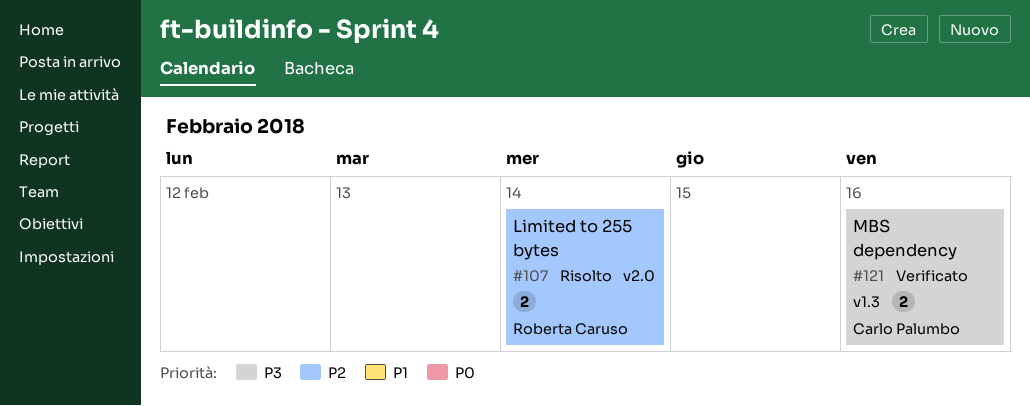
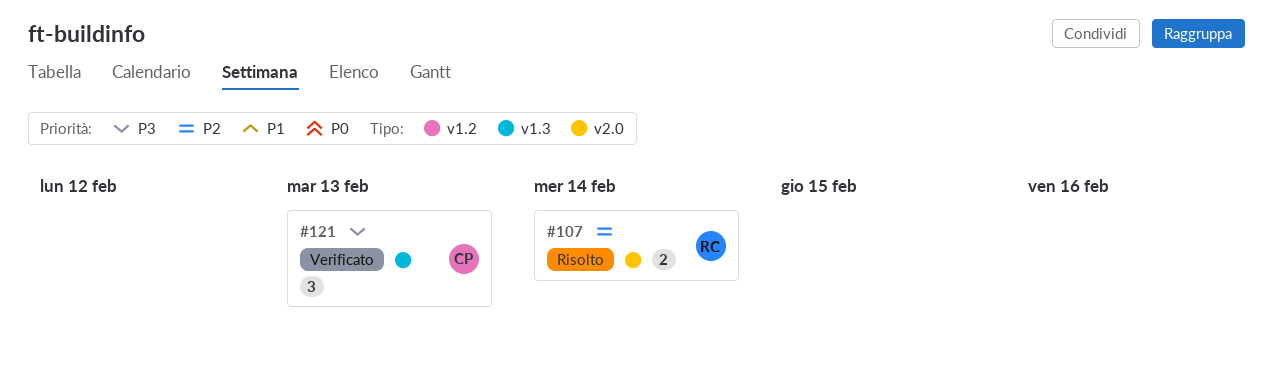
#121, estimate: 2 -> 3
#121, due: Feb 16 -> Feb 13

